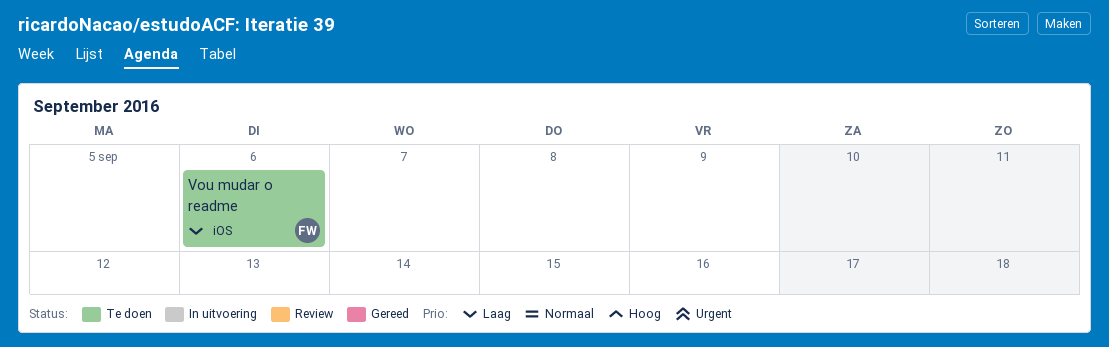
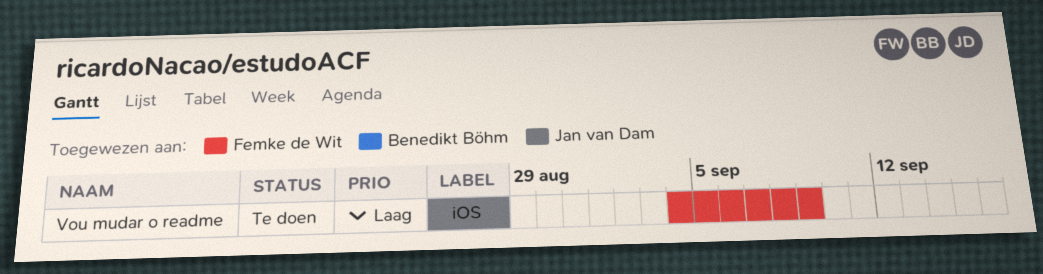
Vou mudar o readme, due: Sep 6 -> Sep 9

